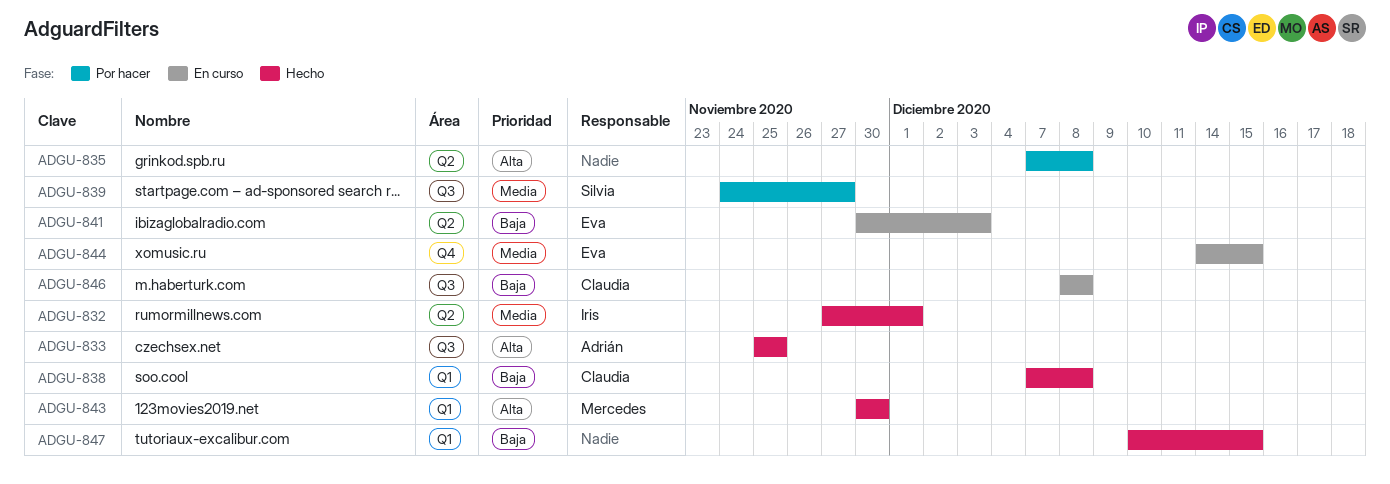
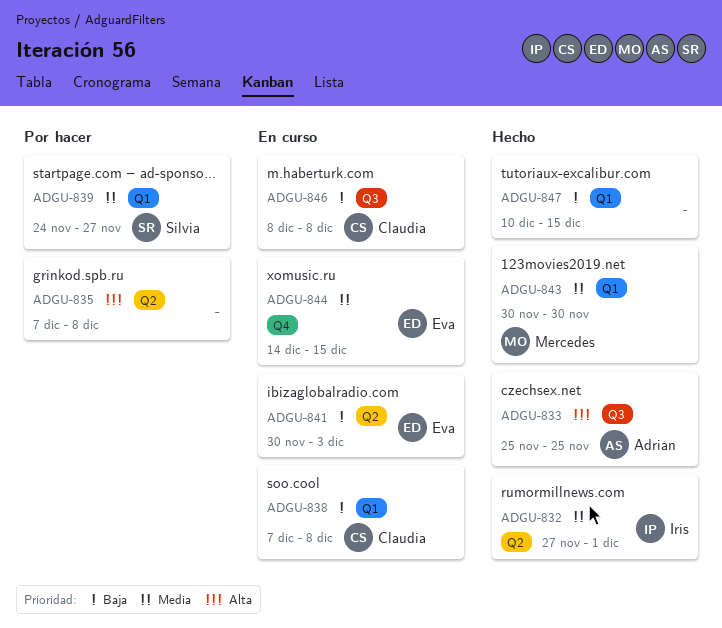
ADGU-838, status: Hecho -> En curso
ADGU-839, label: Q3 -> Q1
ADGU-843, priority: Alta -> Media

